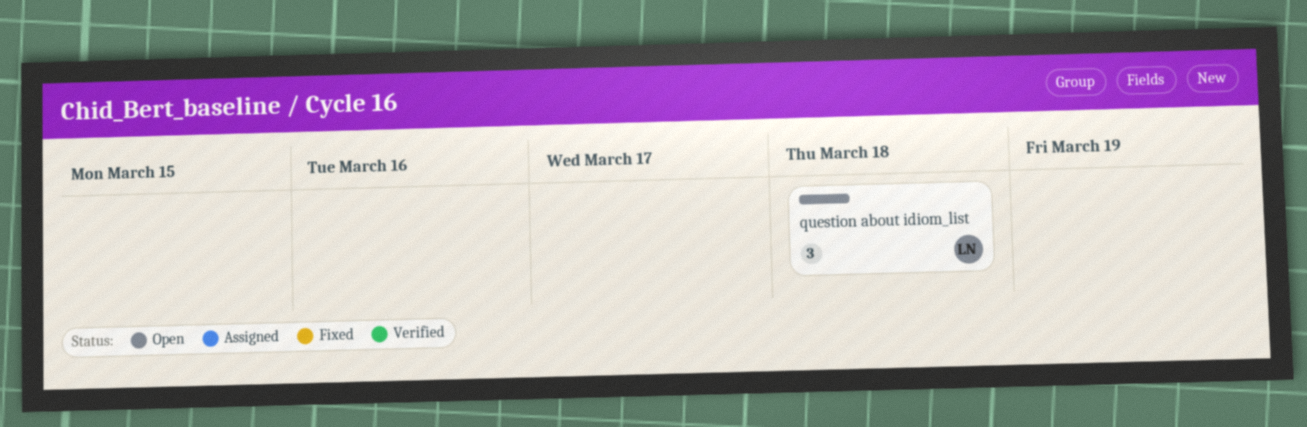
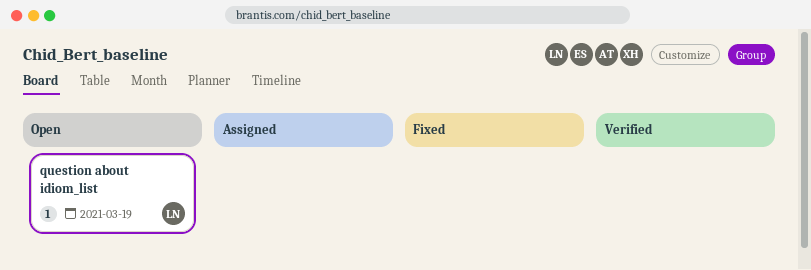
question about idiom_list, estimate: 3 -> 1
question about idiom_list, due: Mar 18 -> Mar 19

